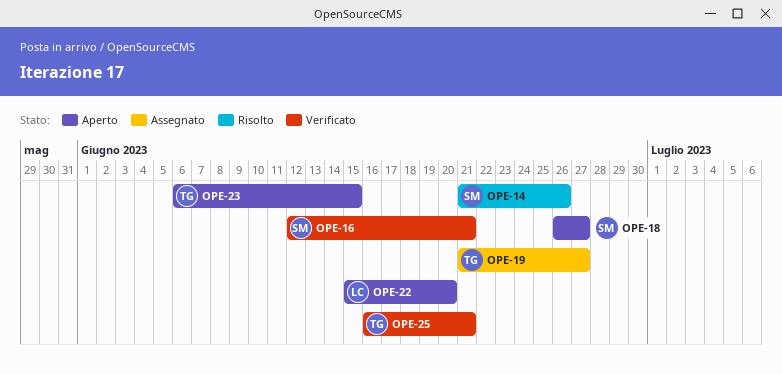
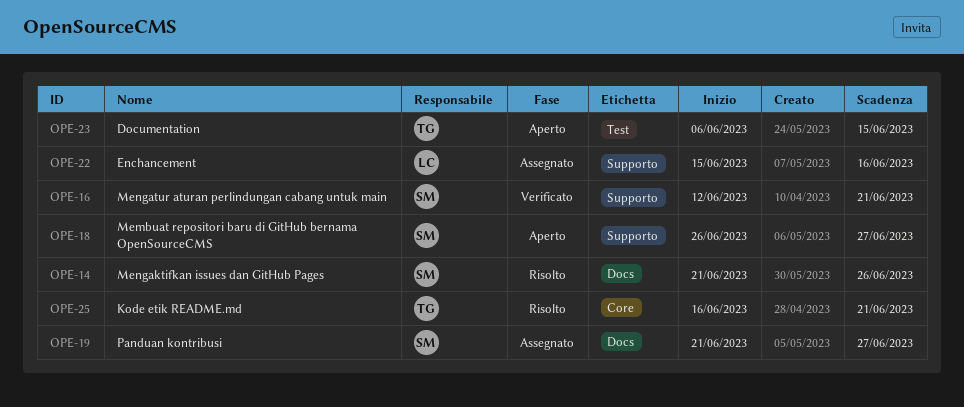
OPE-19, owner: TG -> SM
OPE-22, status: Aperto -> Assegnato
OPE-22, due: Jun 20 -> Jun 16
OPE-25, status: Verificato -> Risolto

